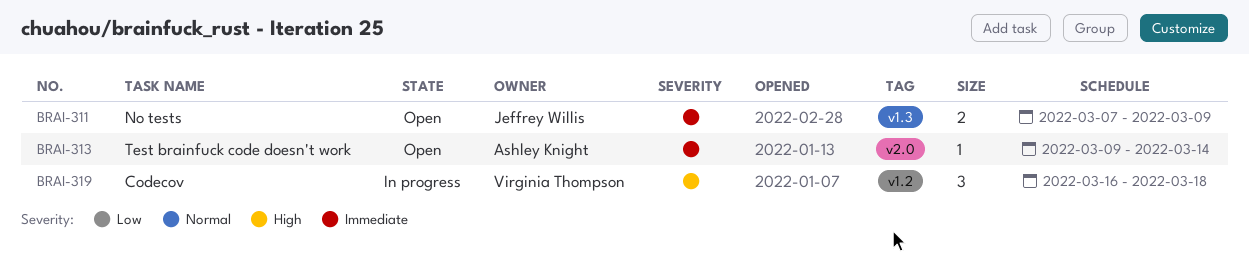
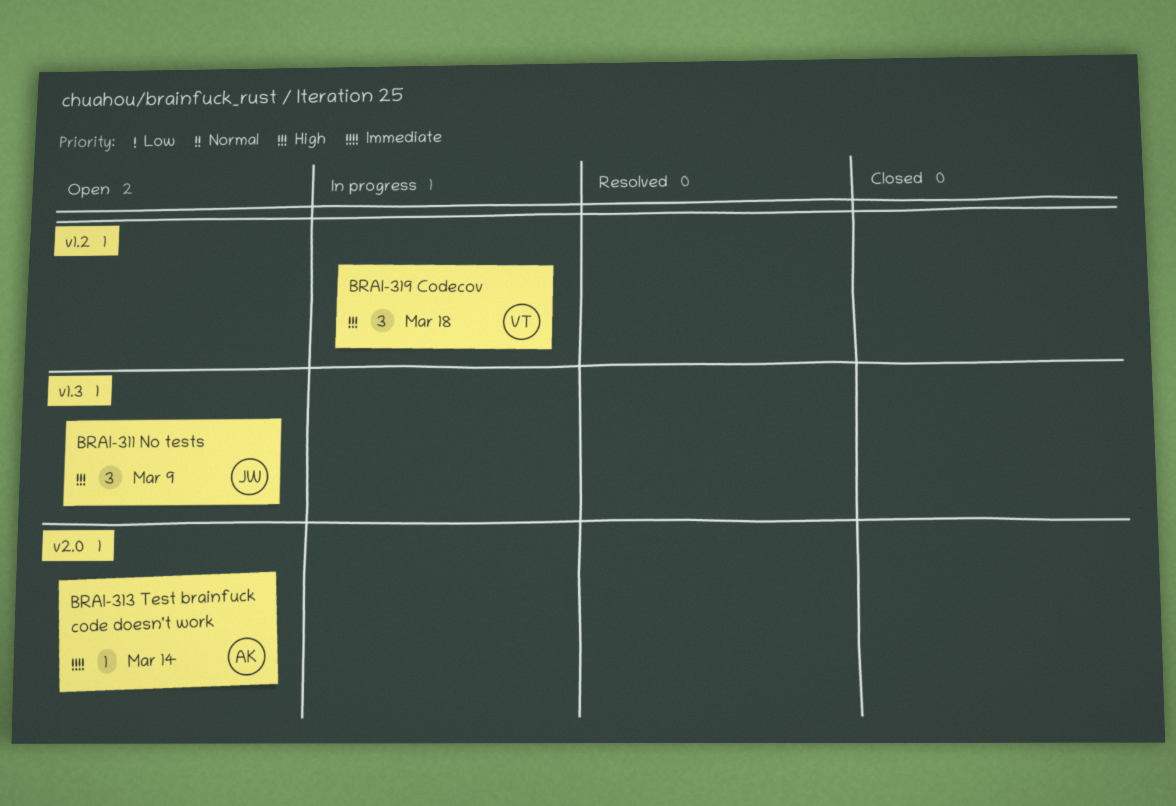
BRAI-311, priority: Immediate -> High
BRAI-311, estimate: 2 -> 3

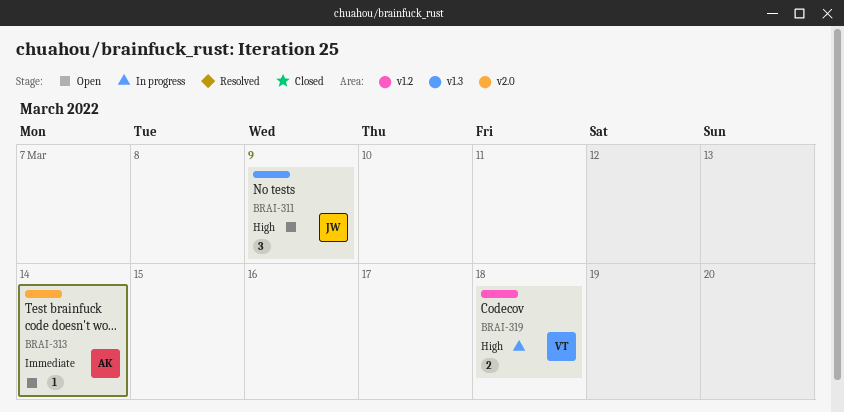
BRAI-319, estimate: 3 -> 2

